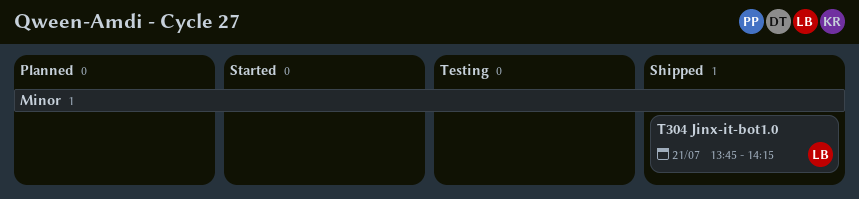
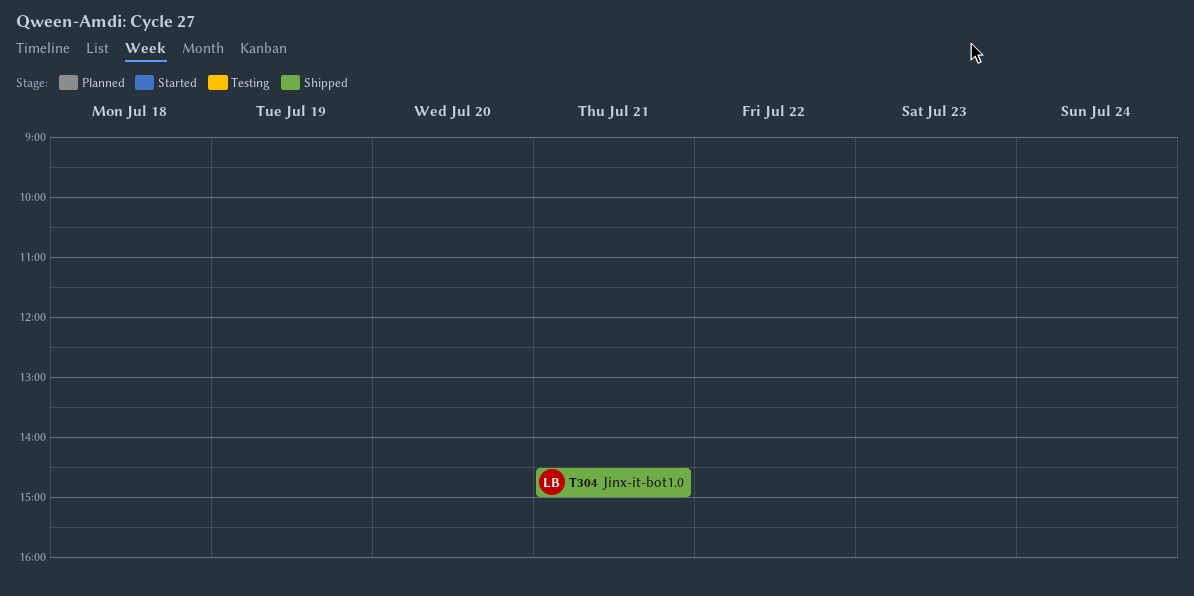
T304, begins: 13:45 -> 14:30
T304, ends: 14:15 -> 15:00

